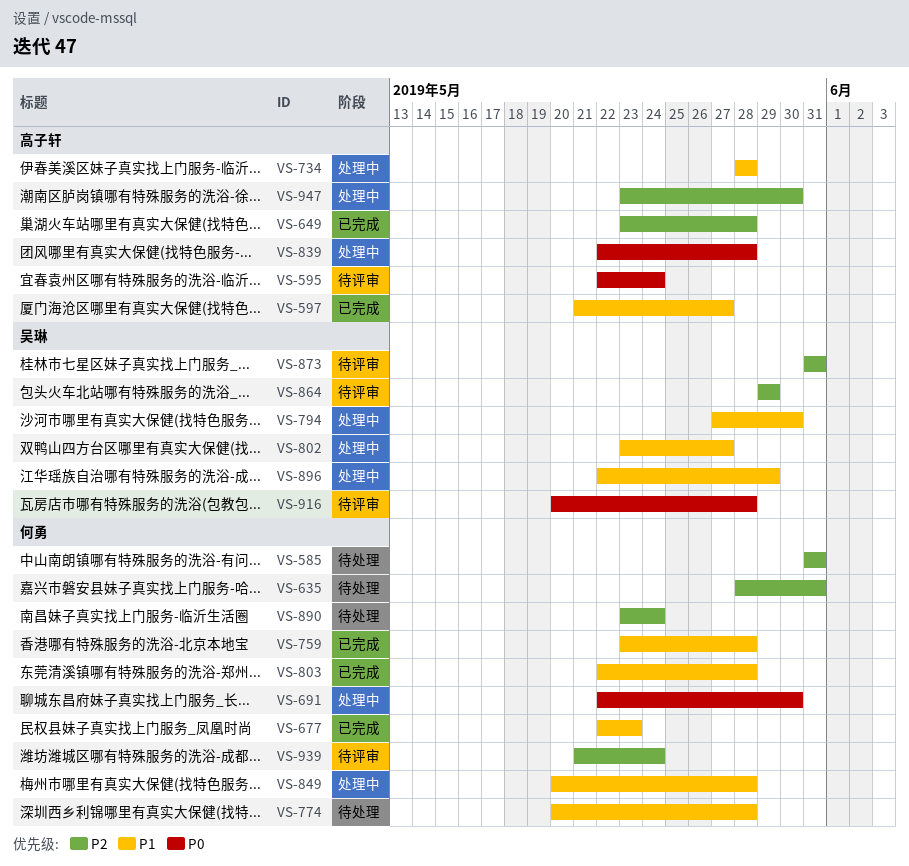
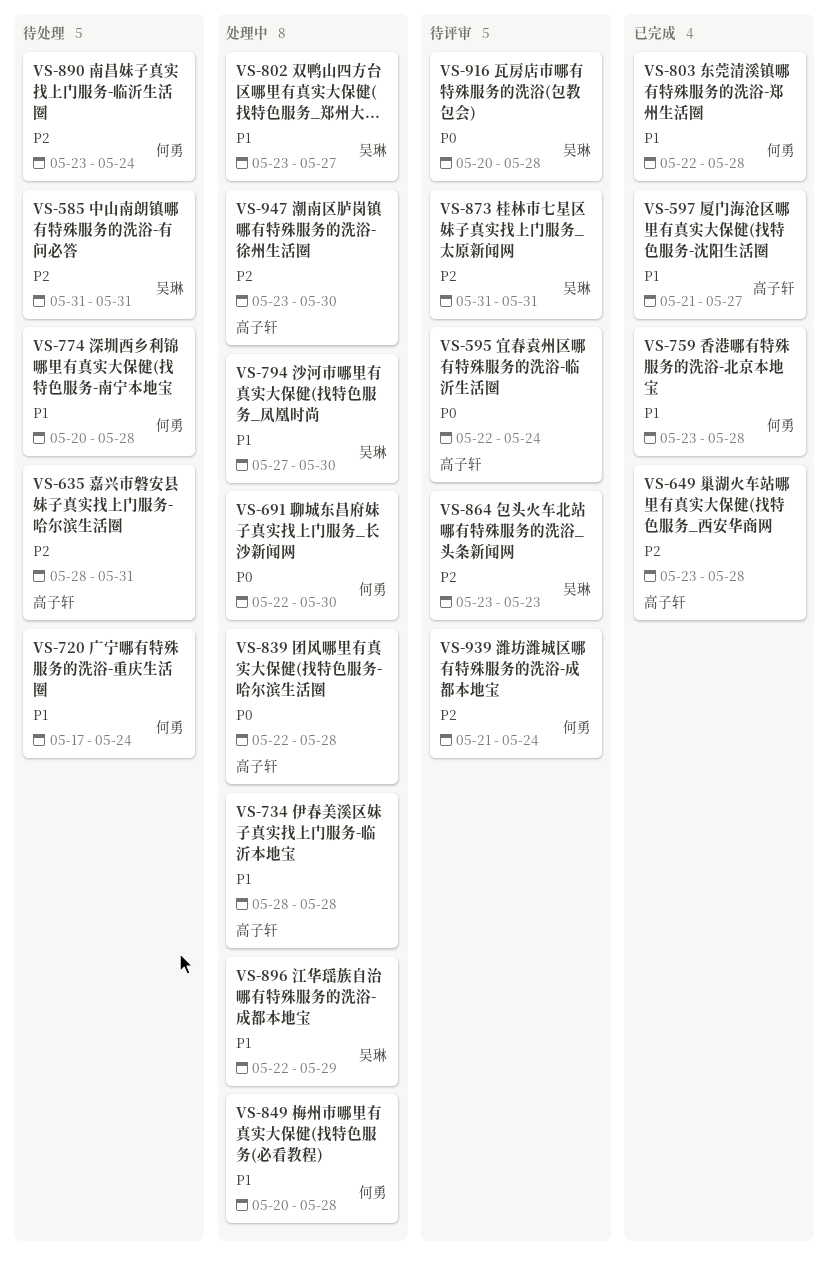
VS-585, owner: 何勇 -> 吴琳
VS-635, owner: 何勇 -> 高子轩
VS-677: present -> none
VS-720: none -> present
VS-864, start: May 29 -> May 23
VS-864, due: May 29 -> May 23

